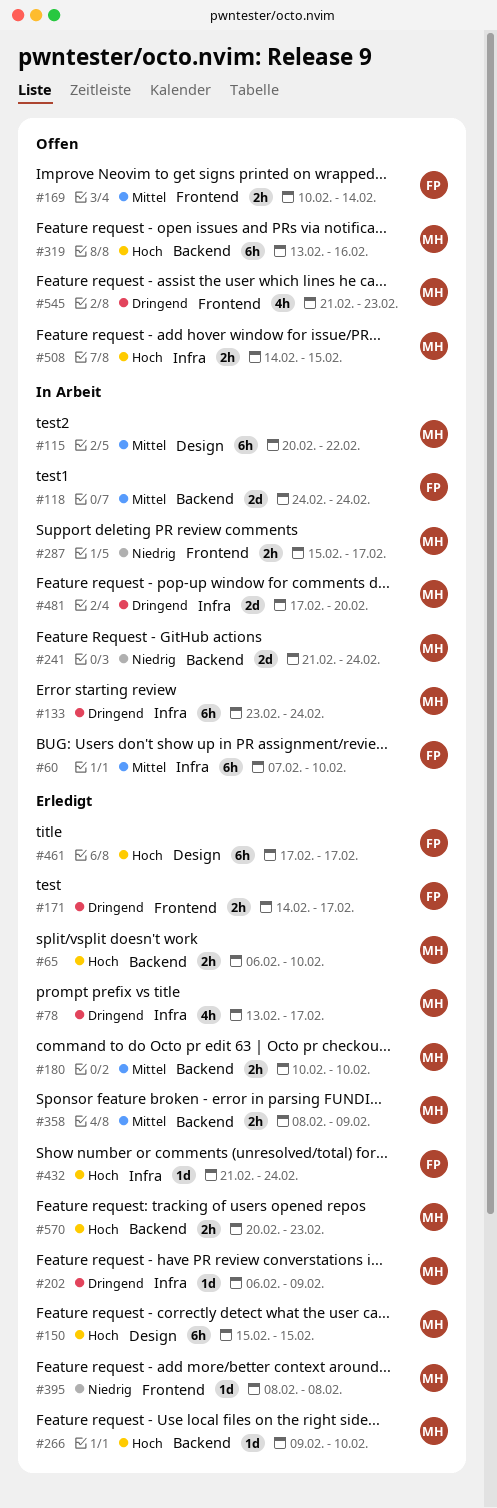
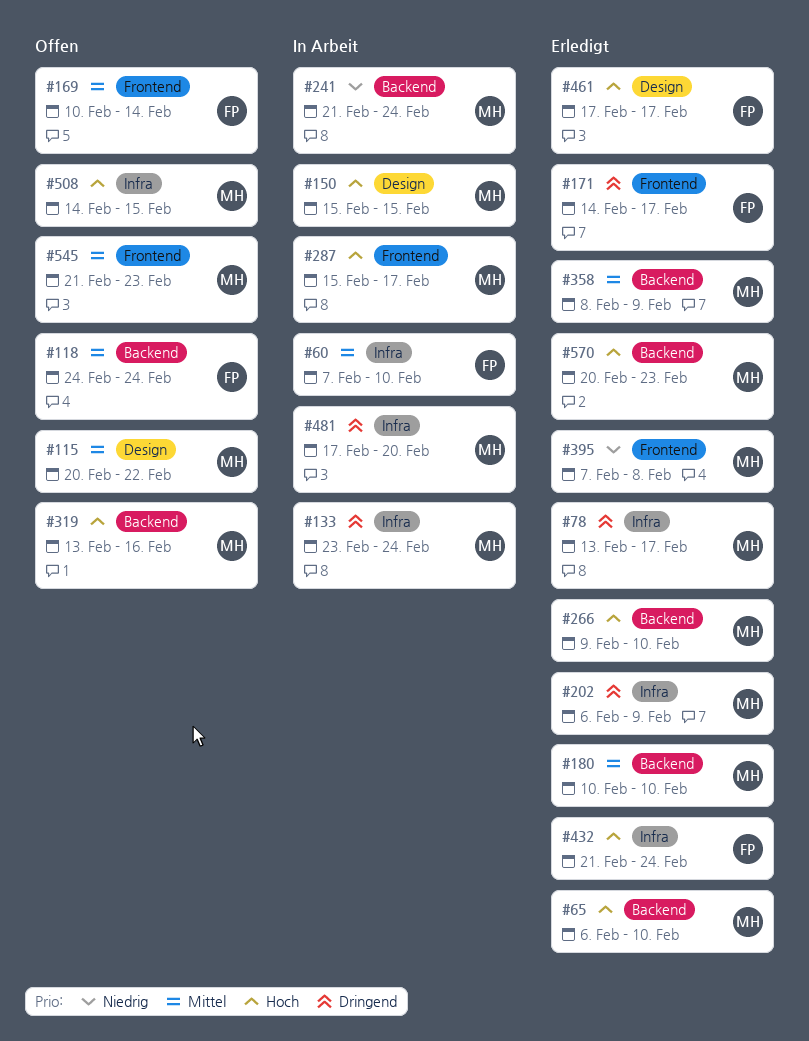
#115, status: In Arbeit -> Offen
#118, status: In Arbeit -> Offen
#150, status: Erledigt -> In Arbeit
#287, priority: Niedrig -> Hoch
#395, start: Feb 8 -> Feb 7
#545, priority: Dringend -> Mittel

